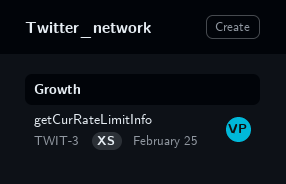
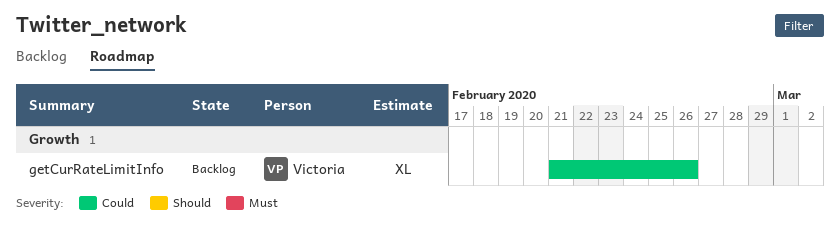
getCurRateLimitInfo, estimate: XS -> XL
getCurRateLimitInfo, due: Feb 25 -> Feb 26

